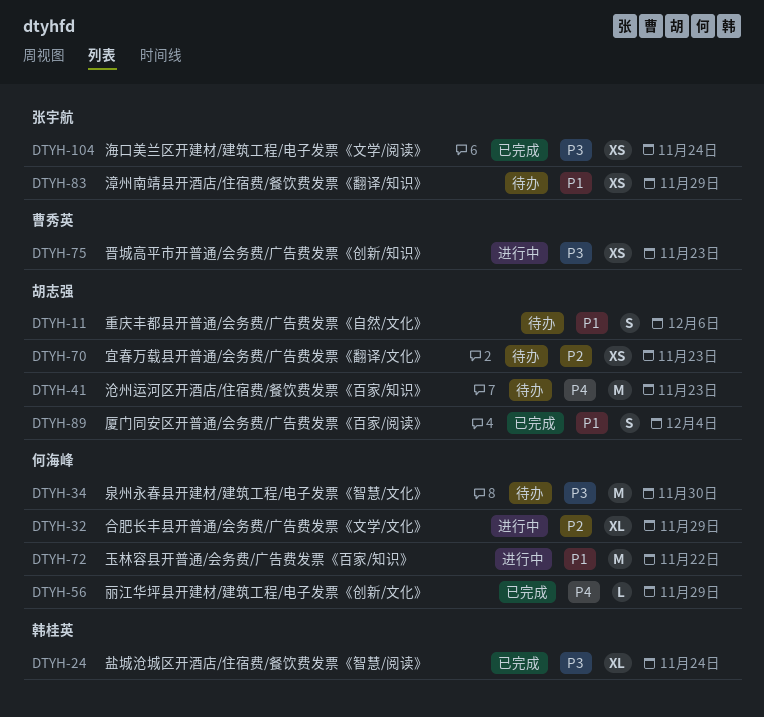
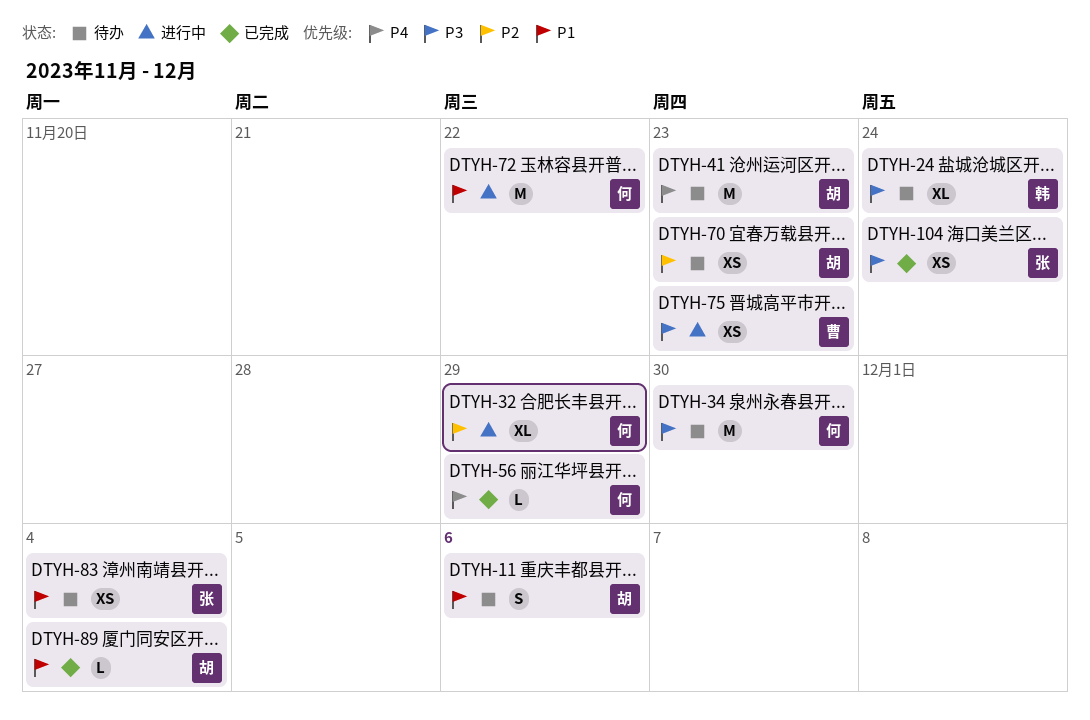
DTYH-24, status: 已完成 -> 待办
DTYH-83, due: Nov 29 -> Dec 4
DTYH-89, estimate: S -> L

